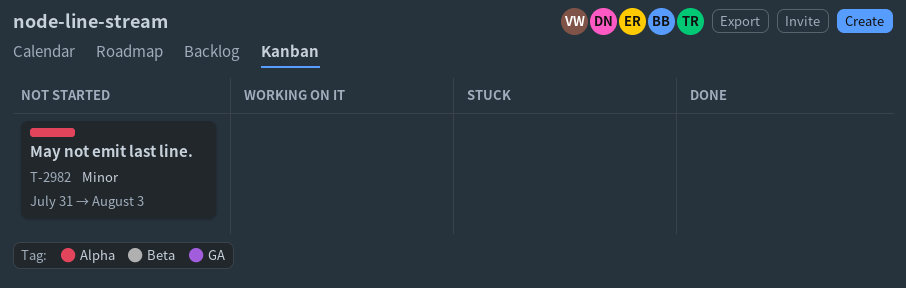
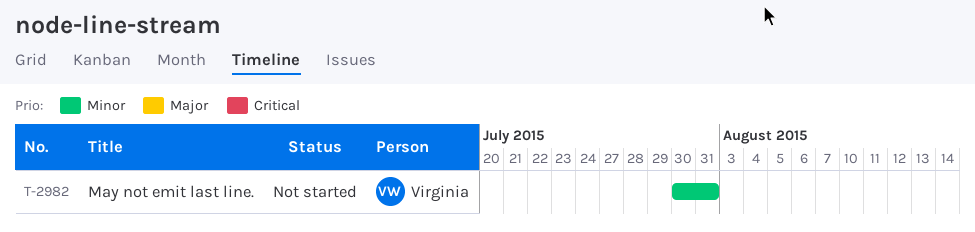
T-2982, start: Jul 31 -> Jul 30
T-2982, due: Aug 3 -> Jul 31

